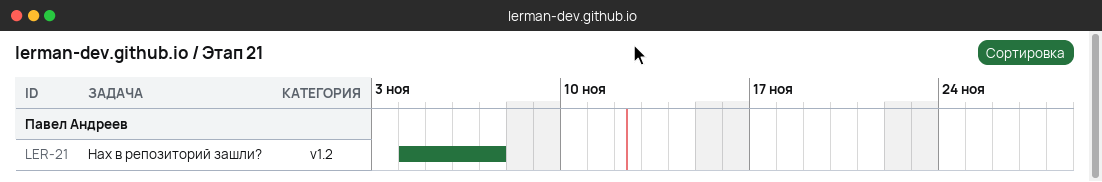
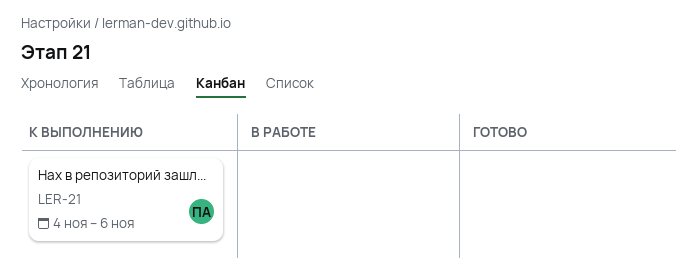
LER-21, due: Nov 7 -> Nov 6

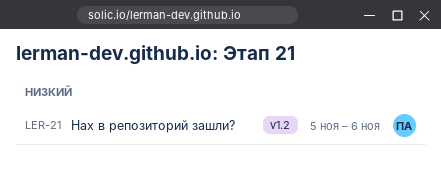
LER-21, start: Nov 4 -> Nov 5

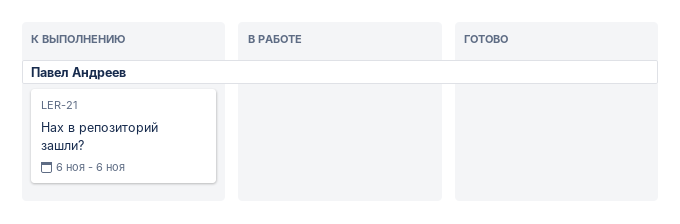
LER-21, start: Nov 5 -> Nov 6

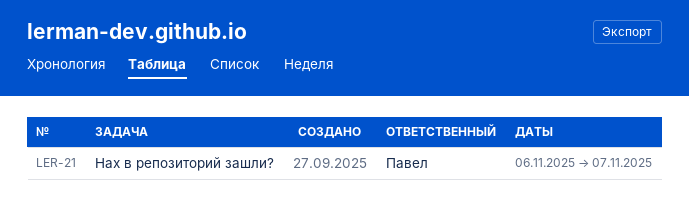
LER-21, due: Nov 6 -> Nov 7

